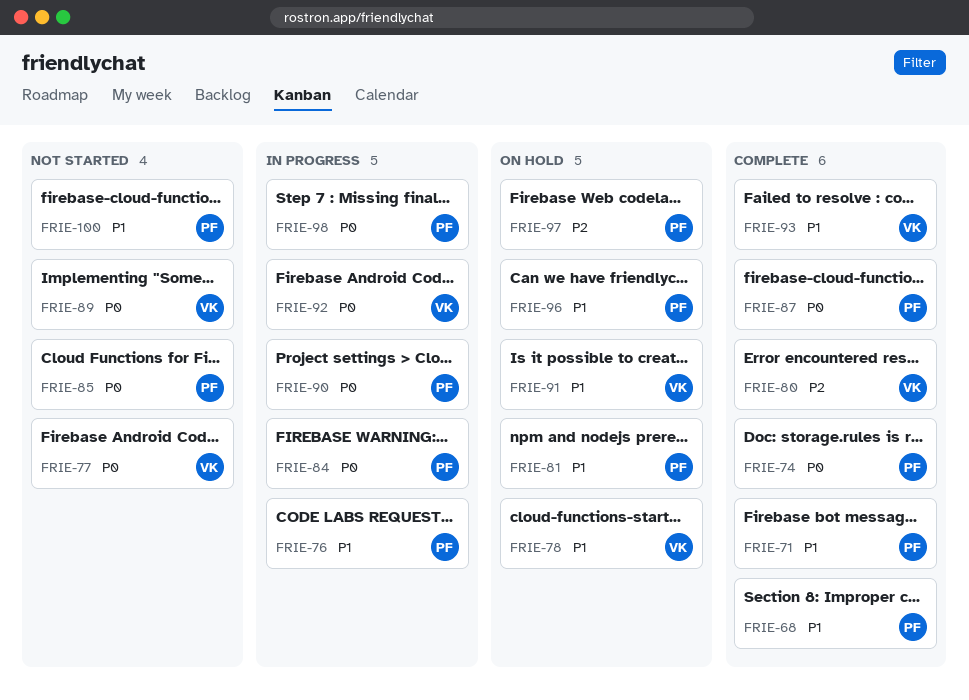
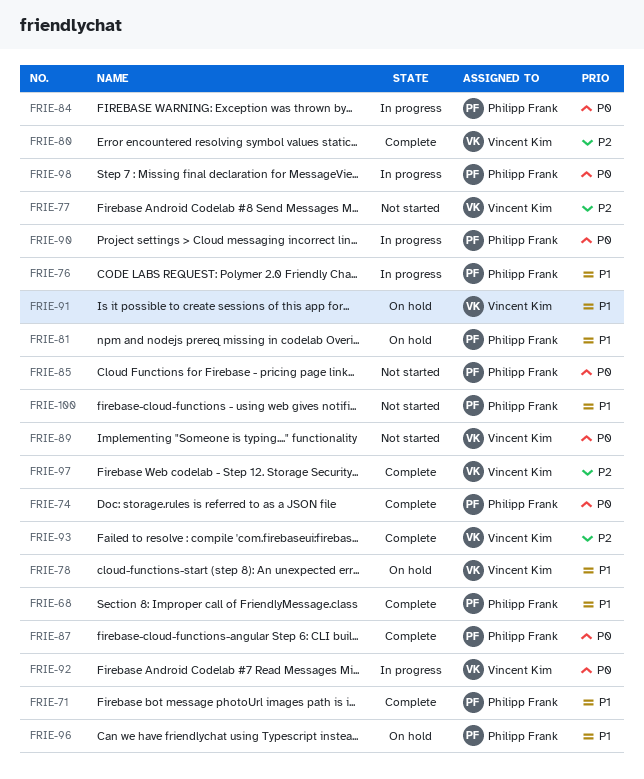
FRIE-77, priority: P0 -> P2
FRIE-93, priority: P1 -> P2
FRIE-97, status: On hold -> Complete
FRIE-97, owner: Philipp Frank -> Vincent Kim

